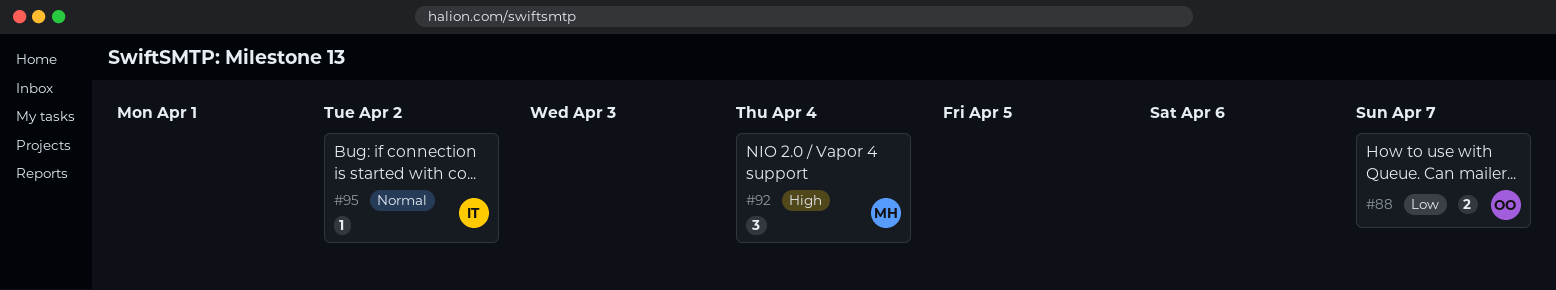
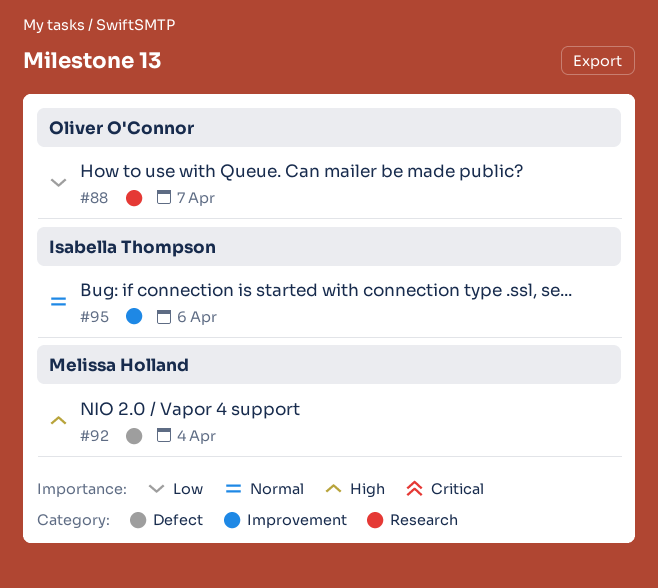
#95, due: Apr 2 -> Apr 6

